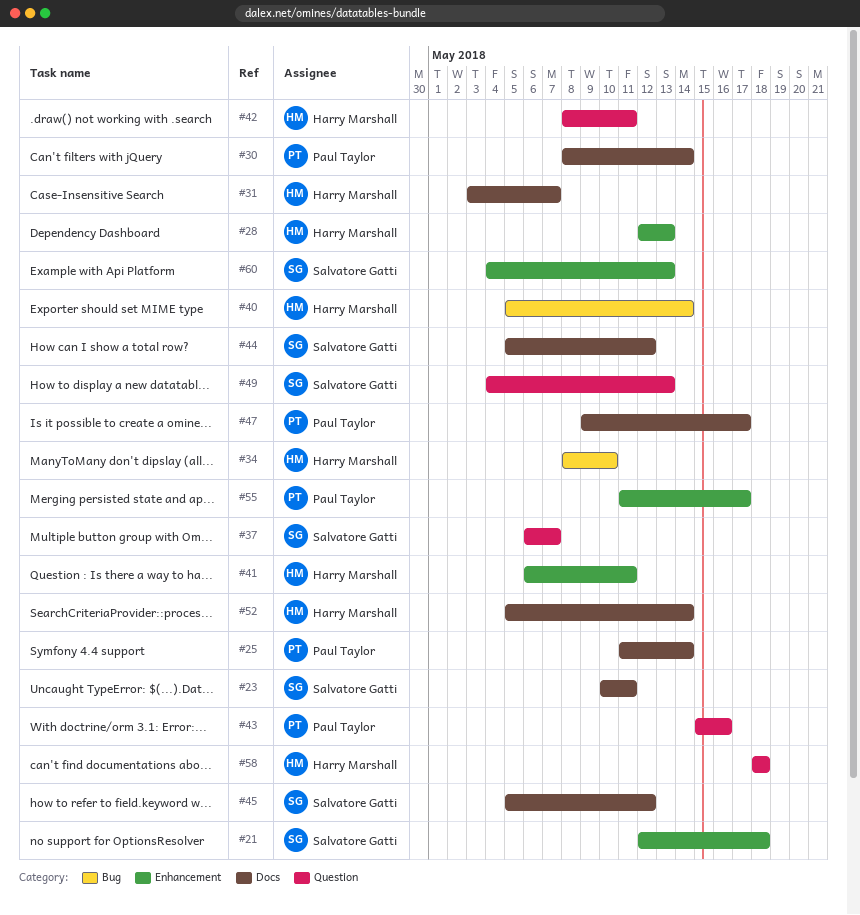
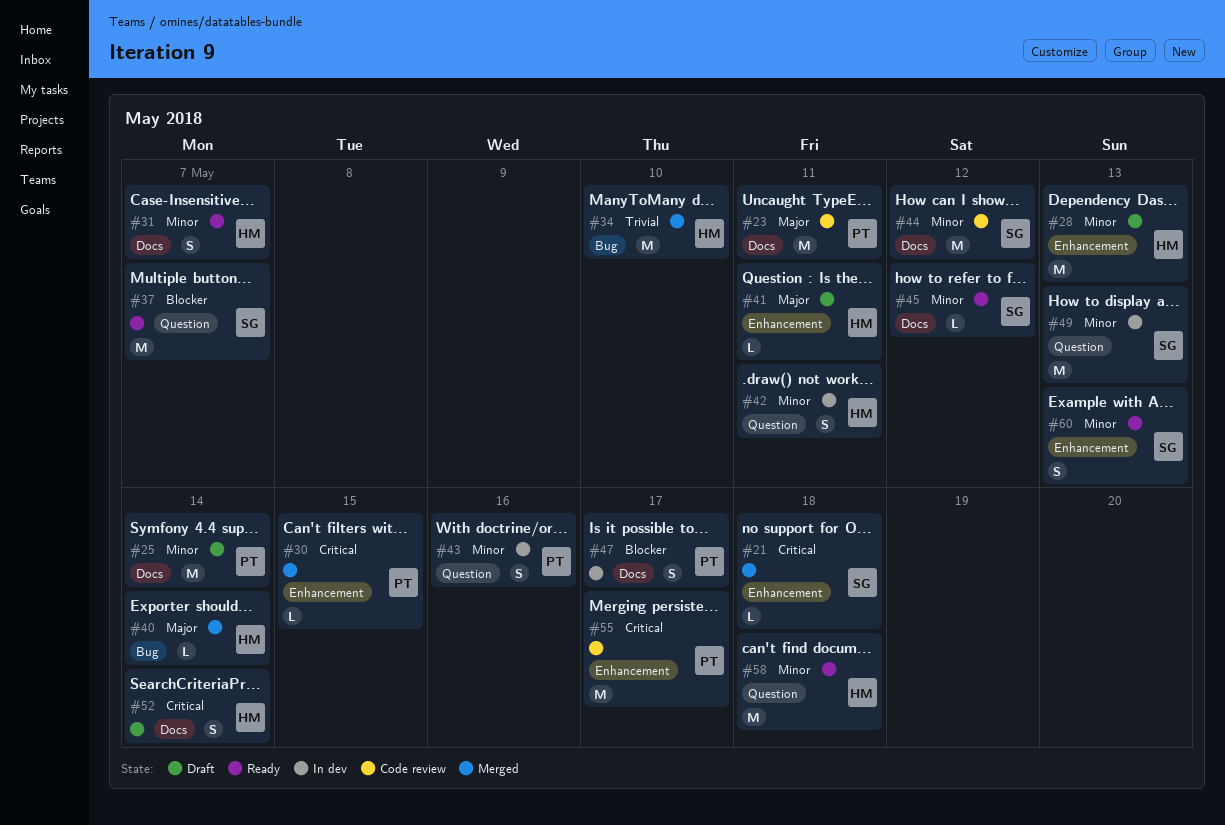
#23, owner: Salvatore Gatti -> Paul Taylor
#30, label: Docs -> Enhancement
#30, due: May 14 -> May 15

